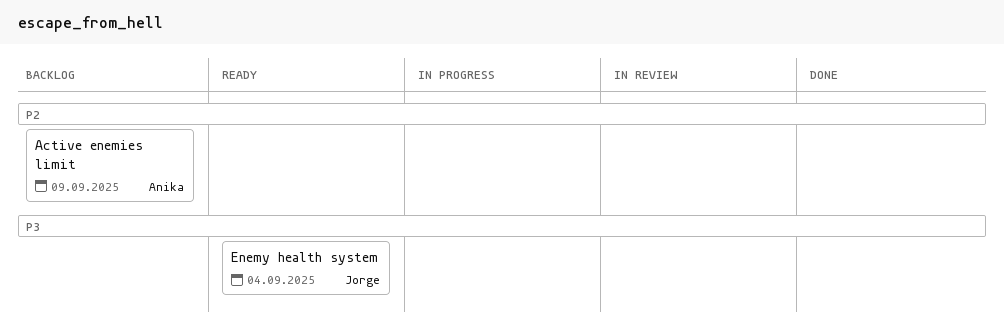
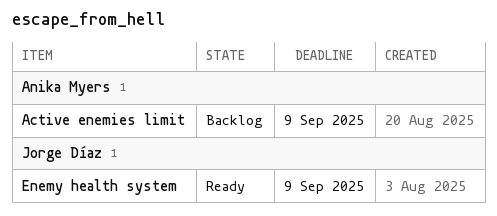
Enemy health system, due: Sep 4 -> Sep 9

